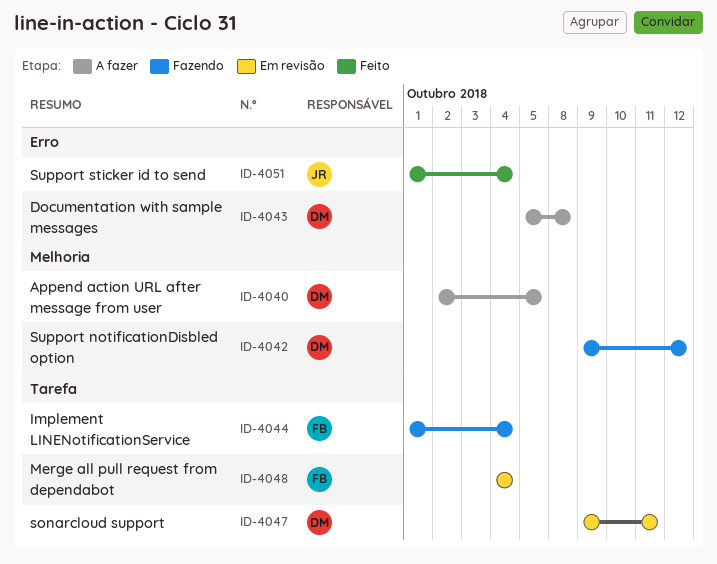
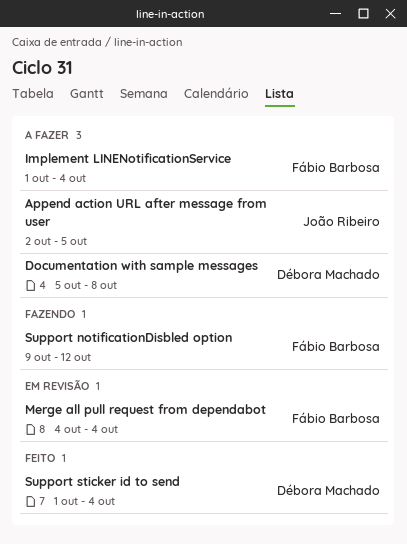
Append action URL after message from user, owner: Débora Machado -> João Ribeiro
Implement LINENotificationService, status: Fazendo -> A fazer
sonarcloud support: present -> none
Support notificationDisbled option, owner: Débora Machado -> Fábio Barbosa
Support sticker id to send, owner: João Ribeiro -> Débora Machado

